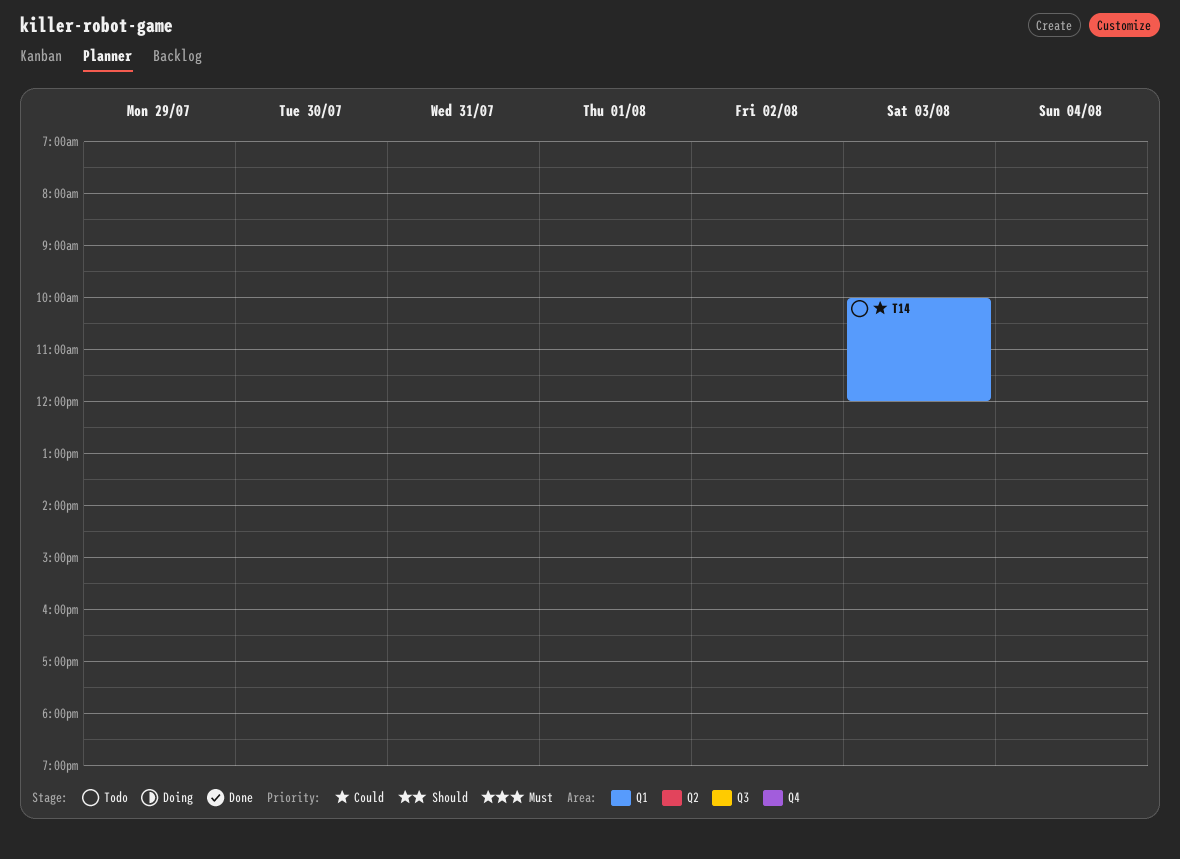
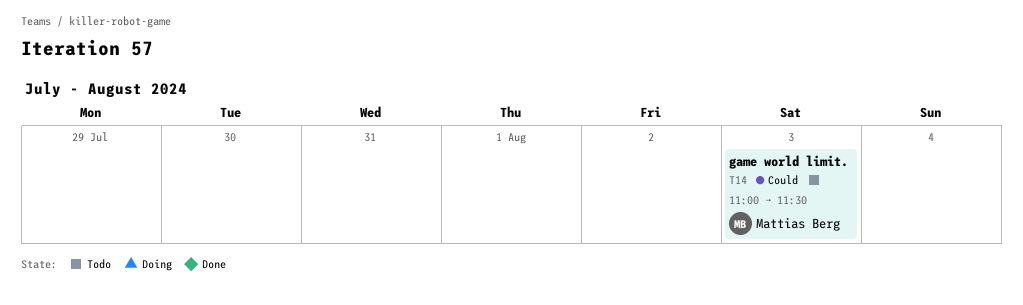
T14, begins: 10:00 -> 11:00
T14, ends: 12:00 -> 11:30

